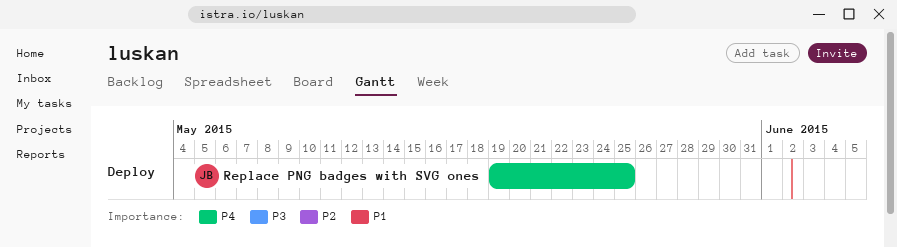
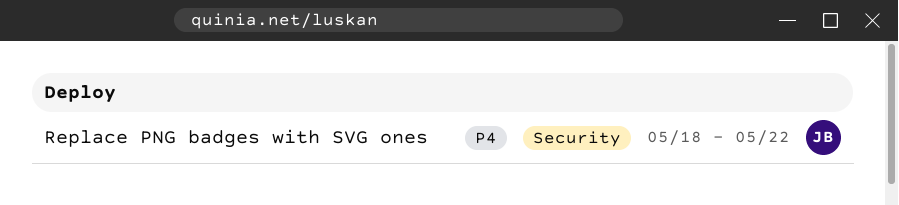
Replace PNG badges with SVG ones, start: May 19 -> May 18
Replace PNG badges with SVG ones, due: May 25 -> May 22

